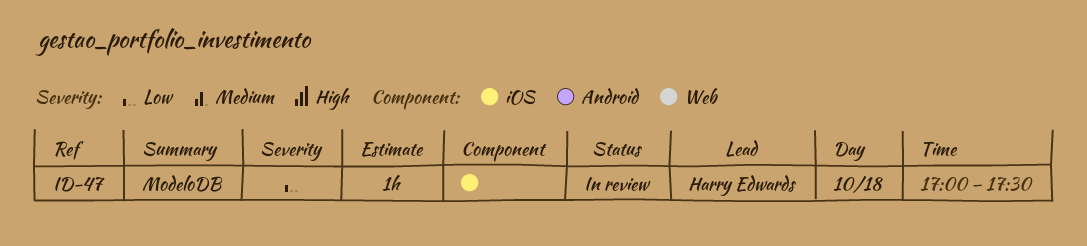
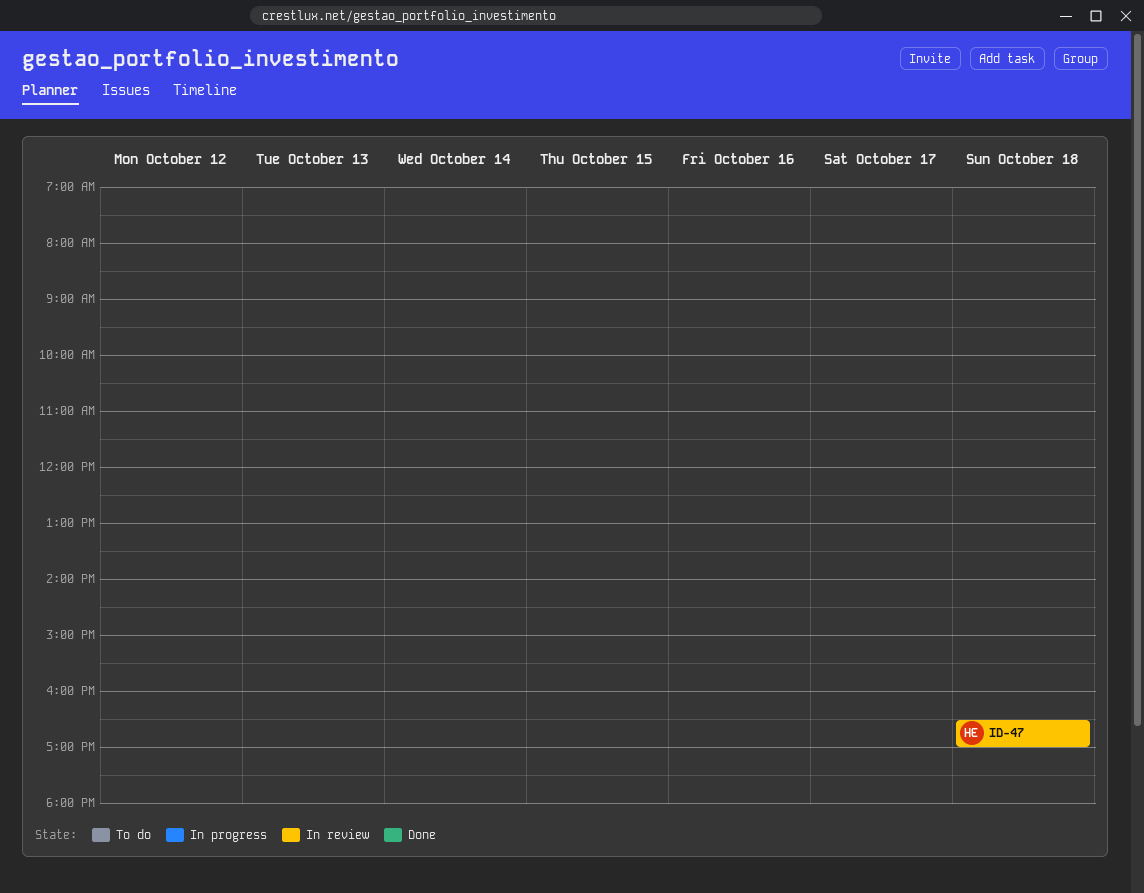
ID-47, begins: 17:00 -> 16:30
ID-47, ends: 17:30 -> 17:00

